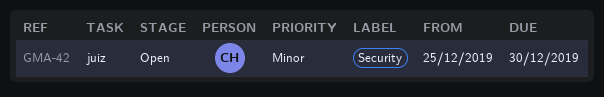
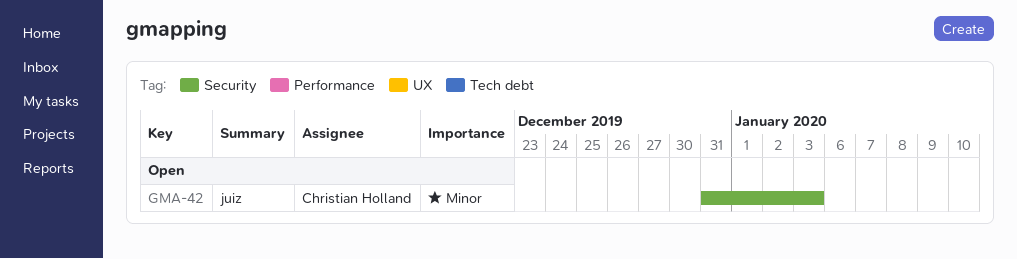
GMA-42, start: Dec 25 -> Dec 31
GMA-42, due: Dec 30 -> Jan 3

